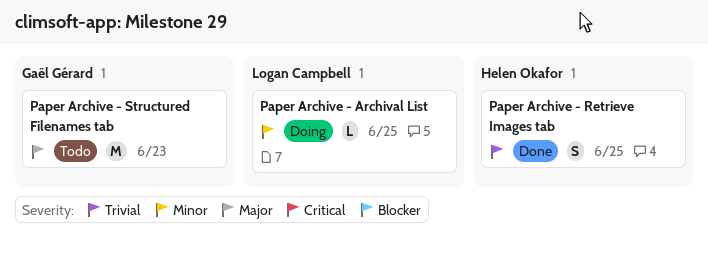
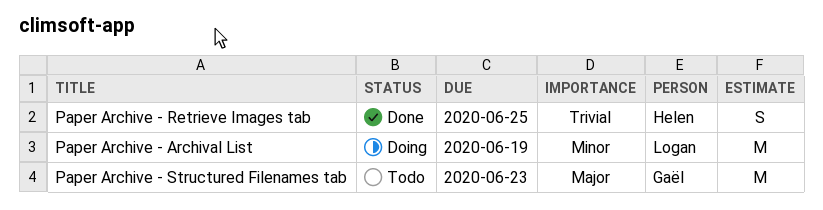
Paper Archive - Archival List, estimate: L -> M
Paper Archive - Archival List, due: Jun 25 -> Jun 19

